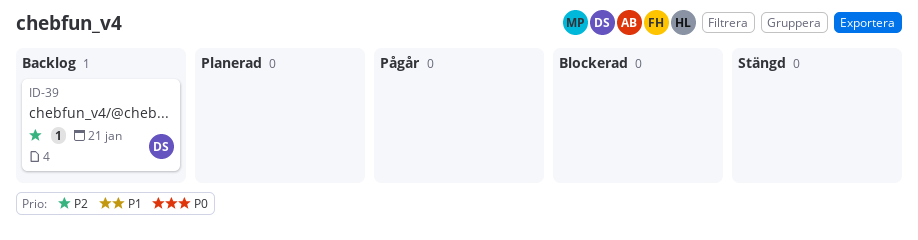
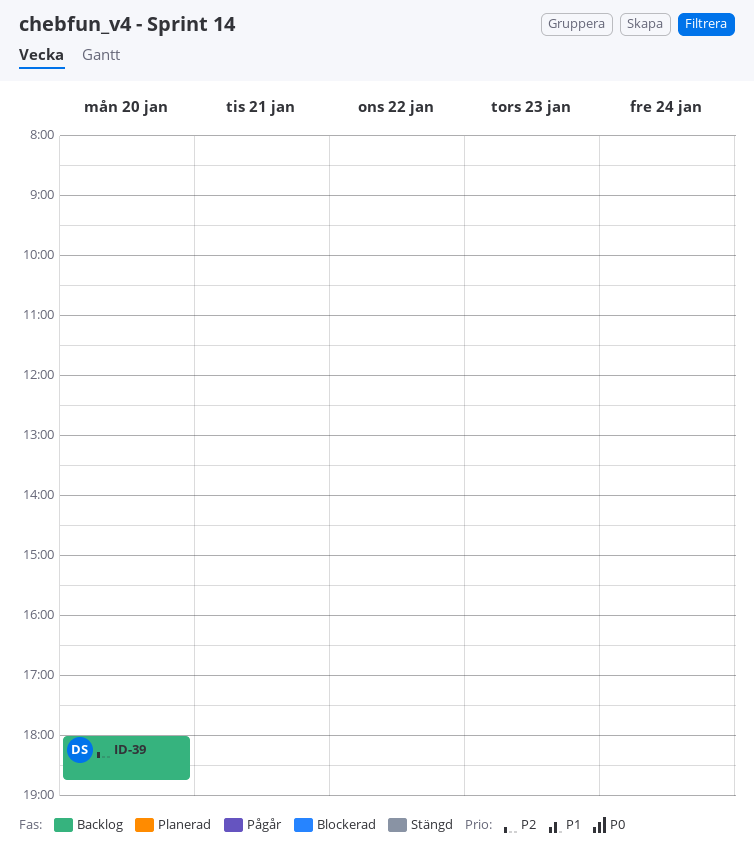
ID-39, day: Jan 21 -> Jan 20

